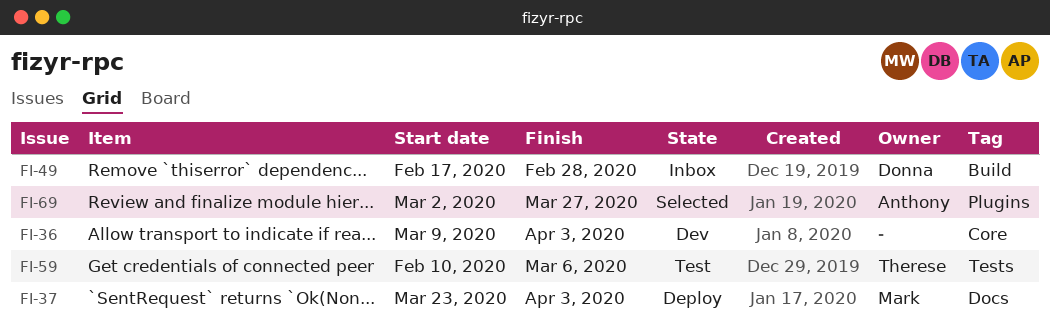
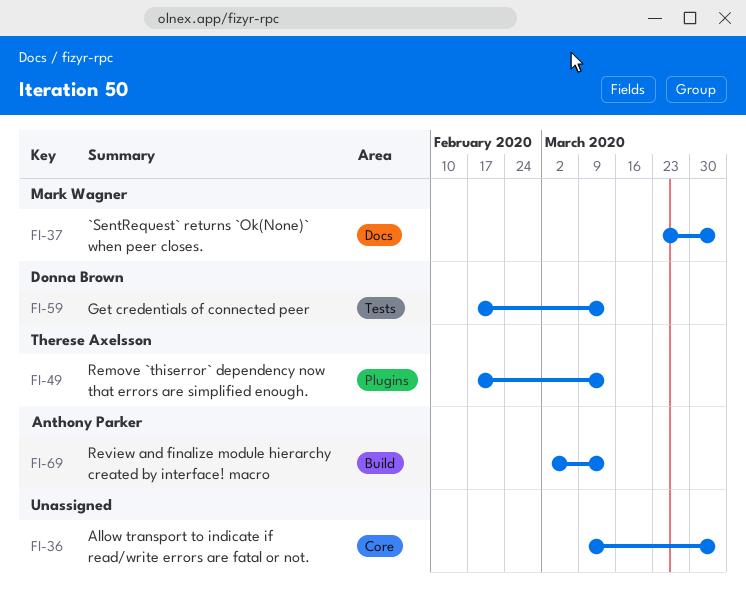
FI-49, owner: Donna Brown -> Therese Axelsson
FI-49, label: Build -> Plugins
FI-49, due: Feb 28 -> Mar 13
FI-59, owner: Therese Axelsson -> Donna Brown
FI-59, start: Feb 10 -> Feb 17
FI-59, due: Mar 6 -> Mar 13
FI-69, label: Plugins -> Build
FI-69, due: Mar 27 -> Mar 13

